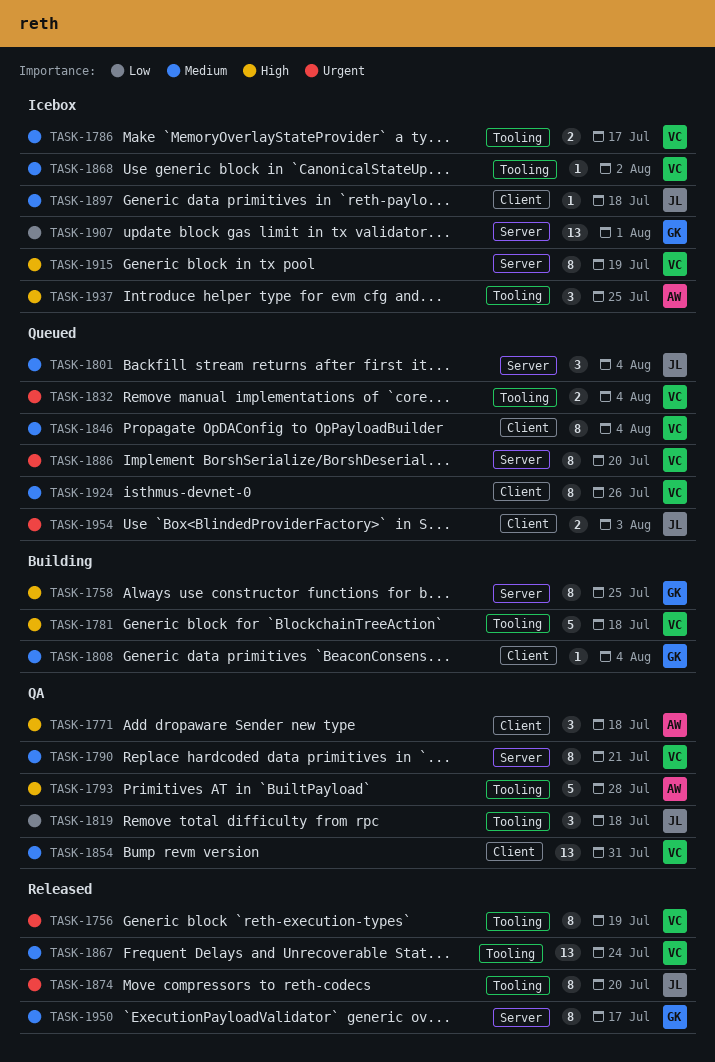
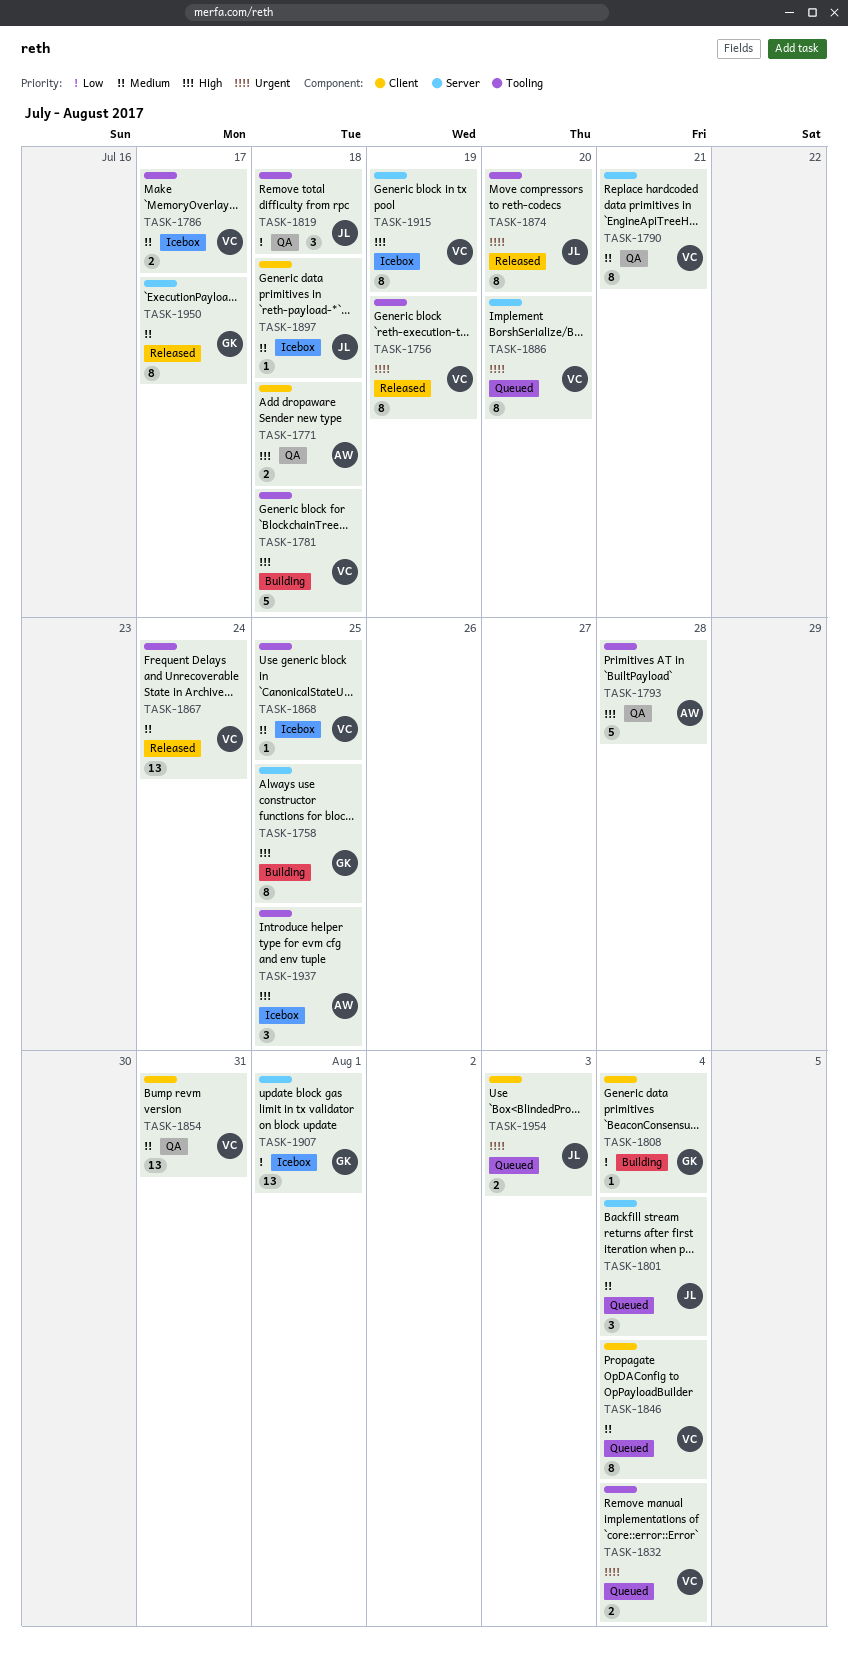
TASK-1771, estimate: 3 -> 2
TASK-1808, priority: Medium -> Low
TASK-1868, due: Aug 2 -> Jul 25
TASK-1924: present -> none

